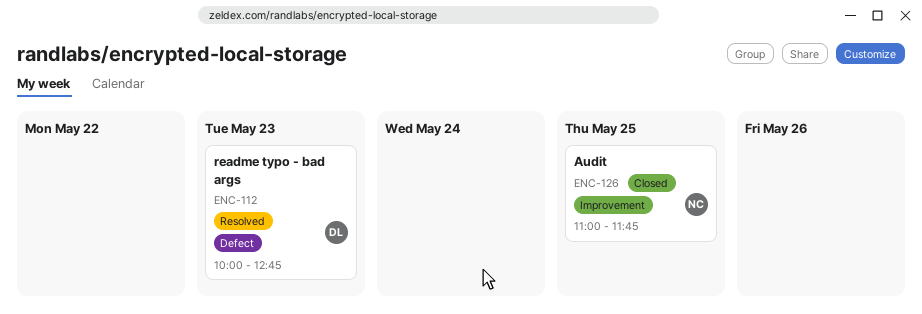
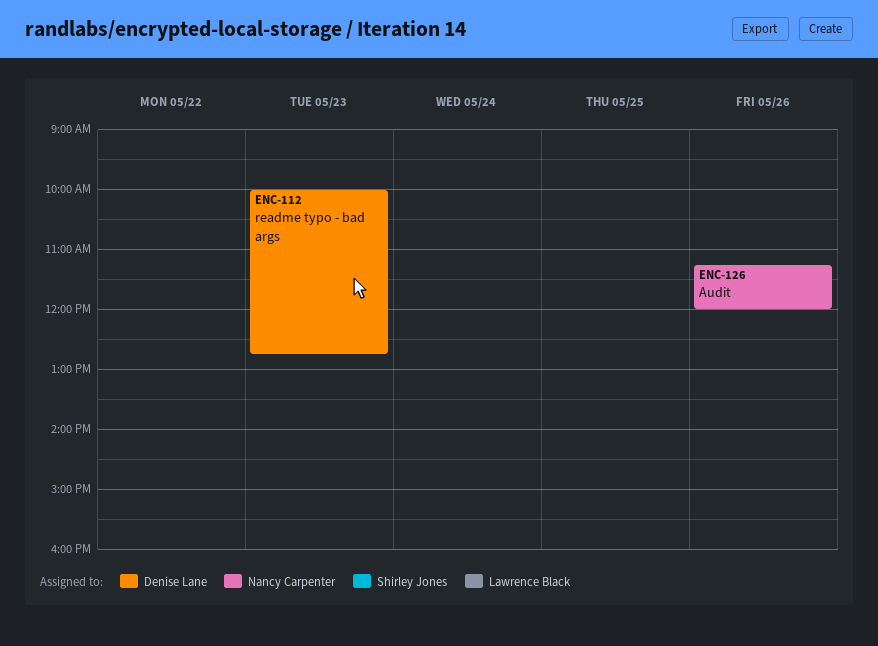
ENC-126, day: May 25 -> May 26
ENC-126, begins: 11:00 -> 11:15
ENC-126, ends: 11:45 -> 12:00

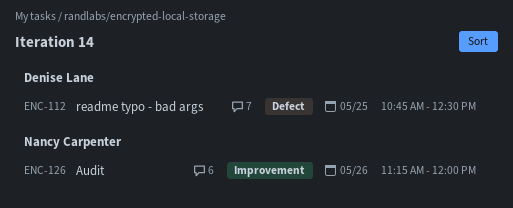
ENC-112, day: May 23 -> May 25
ENC-112, begins: 10:00 -> 10:45
ENC-112, ends: 12:45 -> 12:30

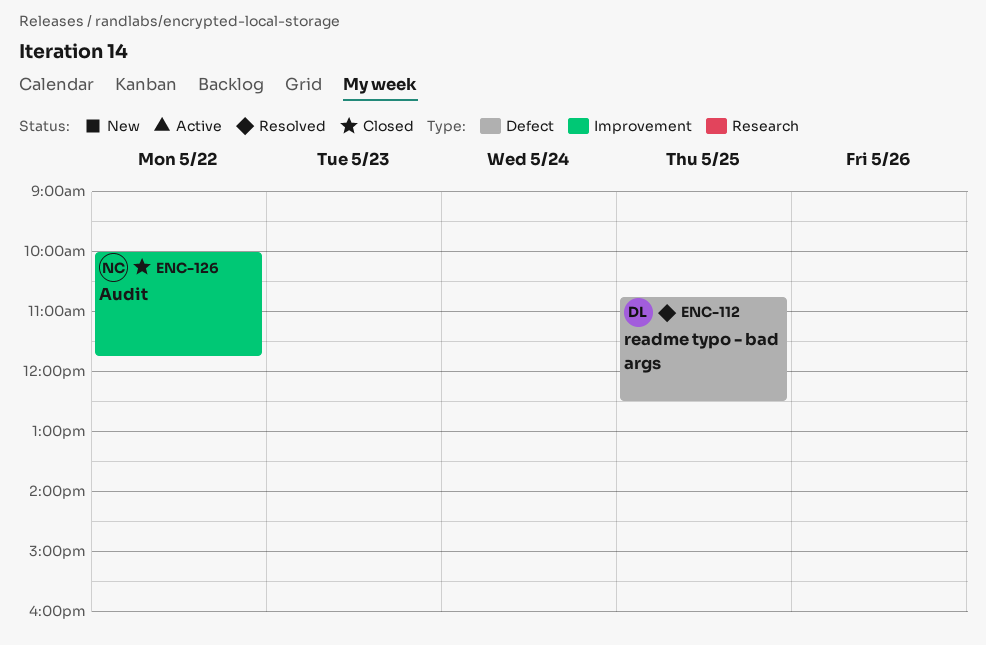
ENC-126, day: May 26 -> May 22
ENC-126, begins: 11:15 -> 10:00
ENC-126, ends: 12:00 -> 11:45

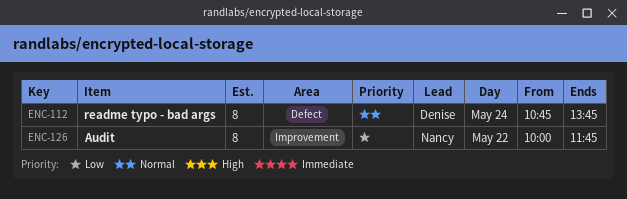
ENC-112, day: May 25 -> May 24
ENC-112, ends: 12:30 -> 13:45

